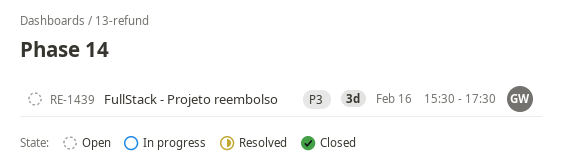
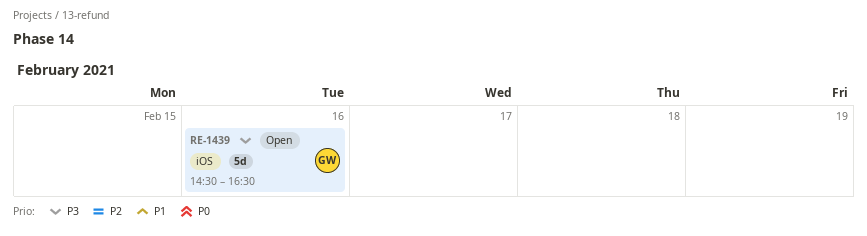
RE-1439, estimate: 3d -> 5d
RE-1439, begins: 15:30 -> 14:30
RE-1439, ends: 17:30 -> 16:30

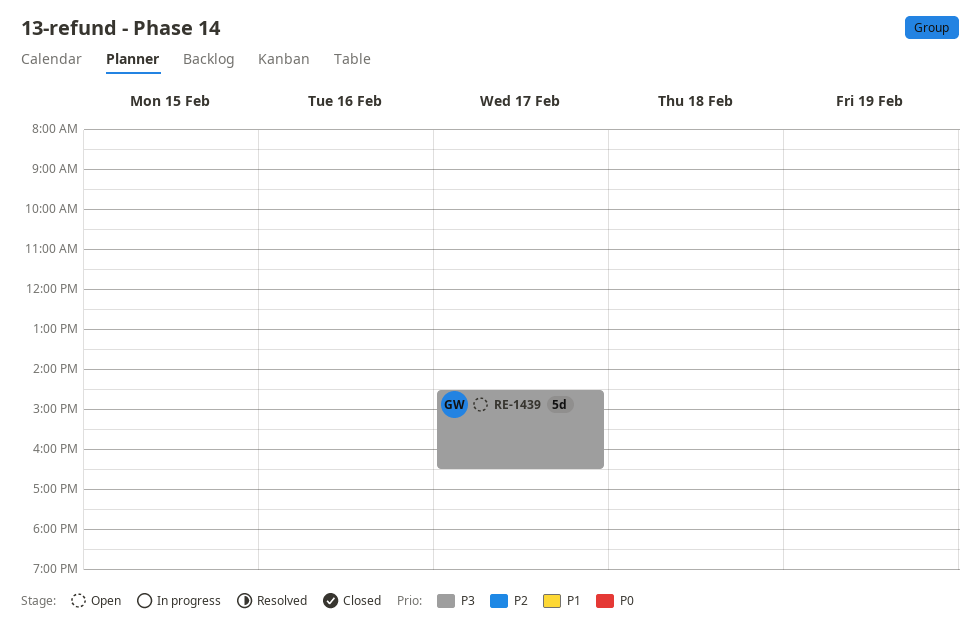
RE-1439, day: Feb 16 -> Feb 17

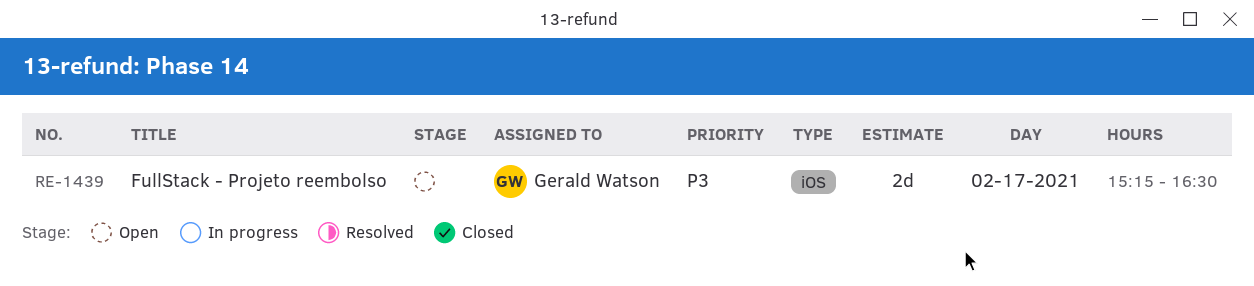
RE-1439, estimate: 5d -> 2d
RE-1439, begins: 14:30 -> 15:15

